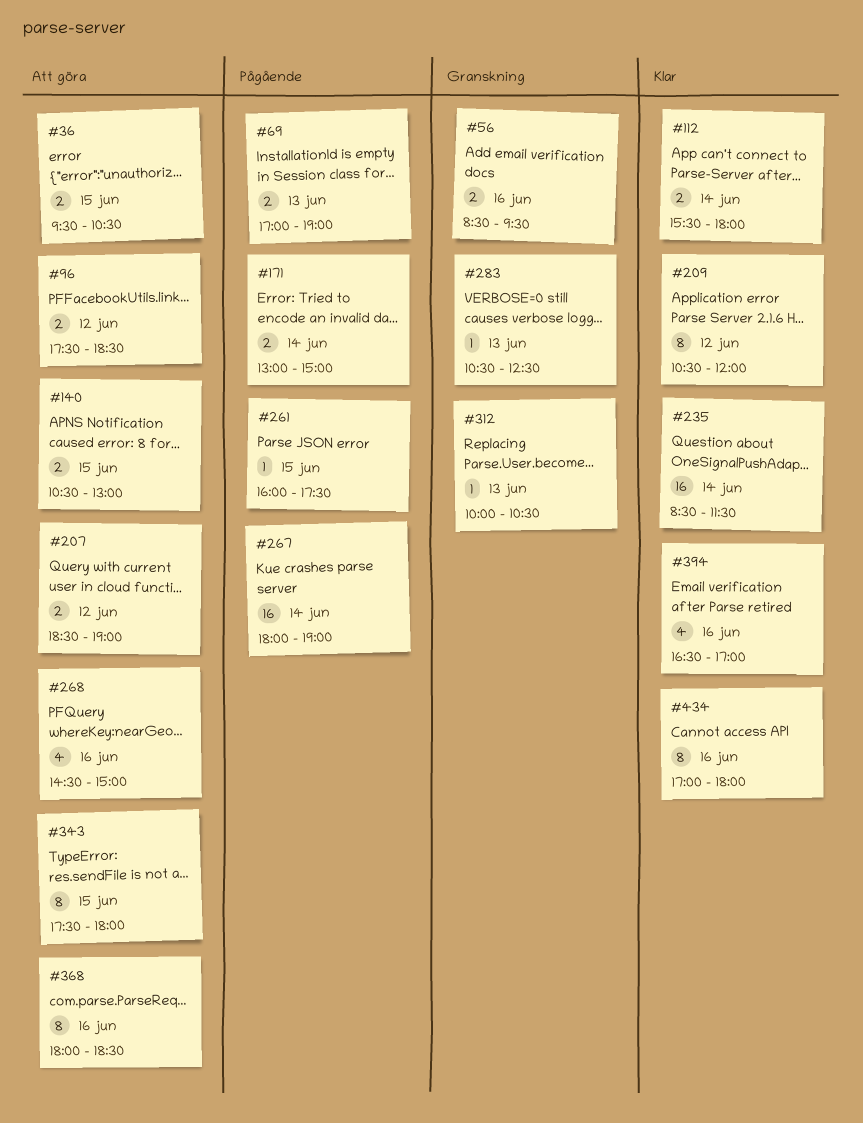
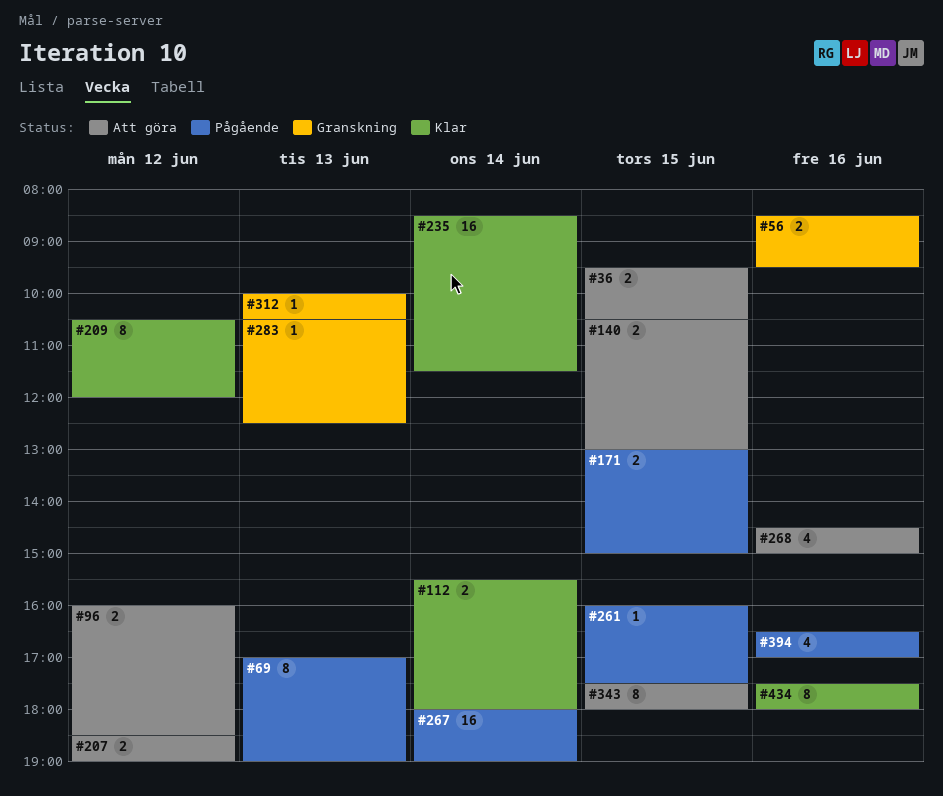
#69, estimate: 2 -> 8
#96, begins: 17:30 -> 16:00
#171, day: Jun 14 -> Jun 15
#368: present -> none
#394, status: Klar -> Pågående
#434, begins: 17:00 -> 17:30

